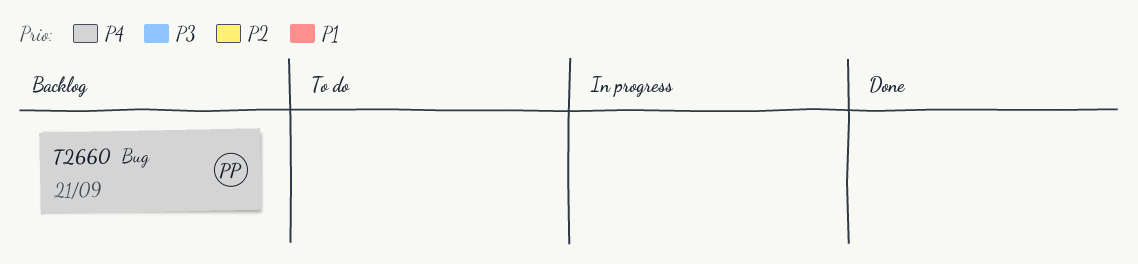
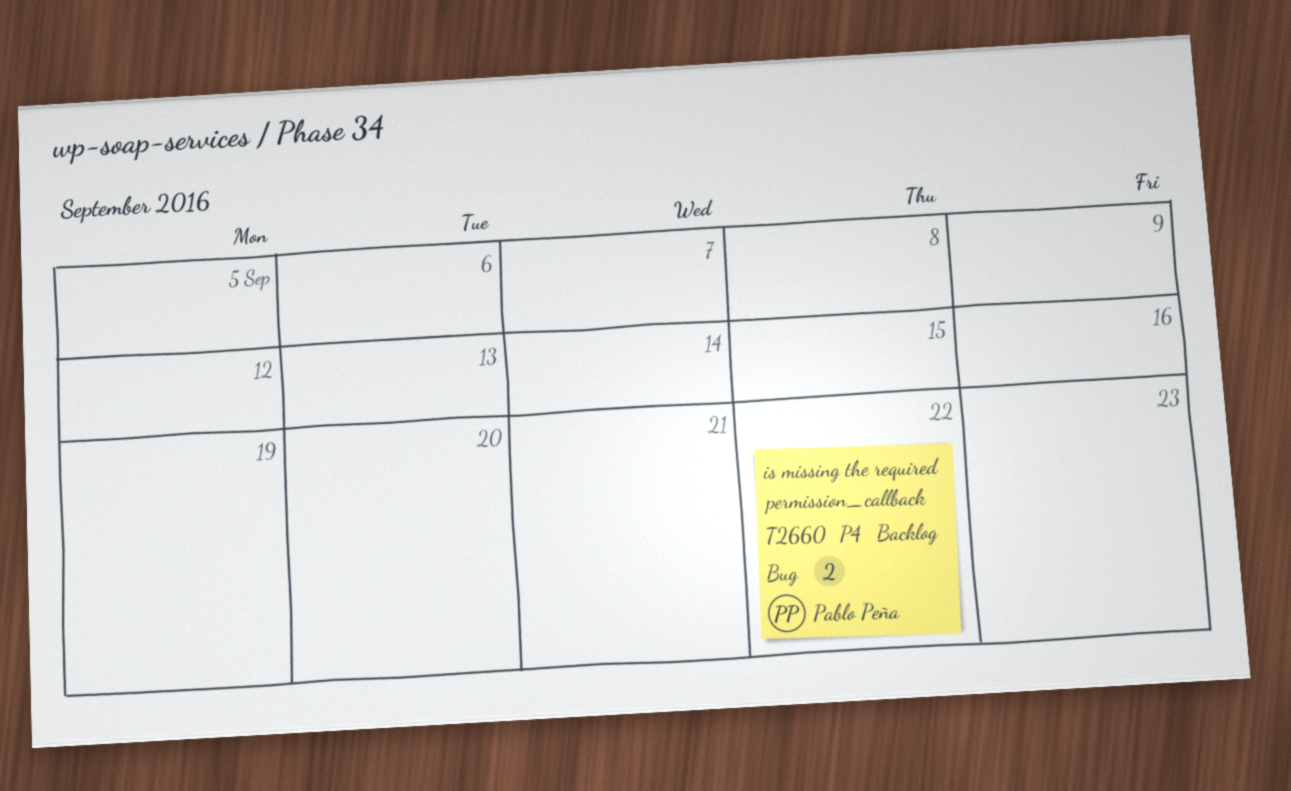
T2660, due: Sep 21 -> Sep 22

